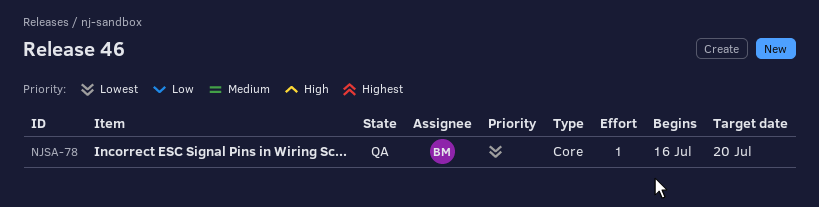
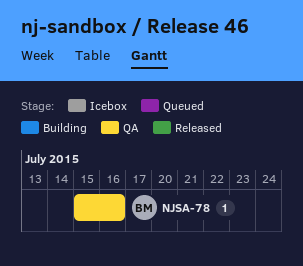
NJSA-78, start: Jul 16 -> Jul 15
NJSA-78, due: Jul 20 -> Jul 16

